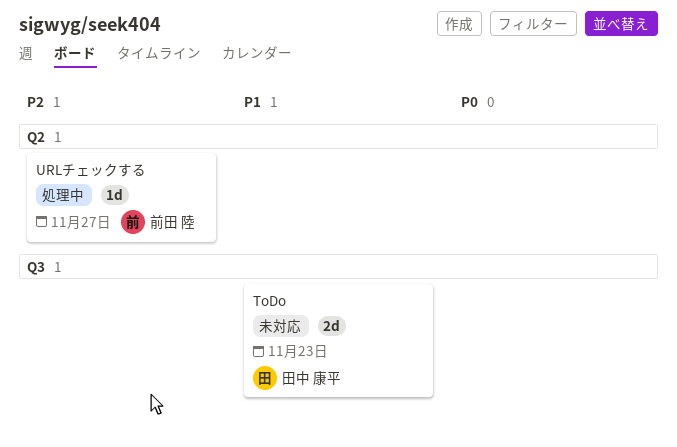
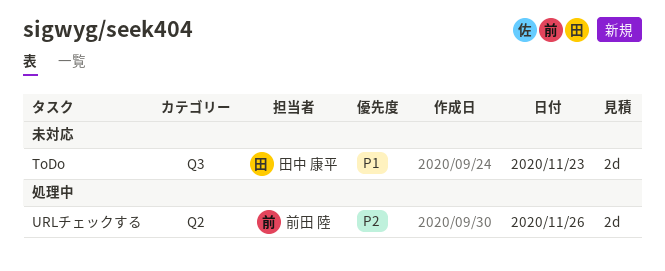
URLチェックする, estimate: 1d -> 2d
URLチェックする, day: Nov 27 -> Nov 26

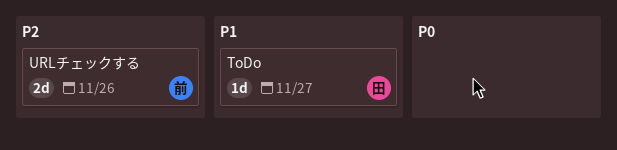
ToDo, estimate: 2d -> 1d
ToDo, day: Nov 23 -> Nov 27

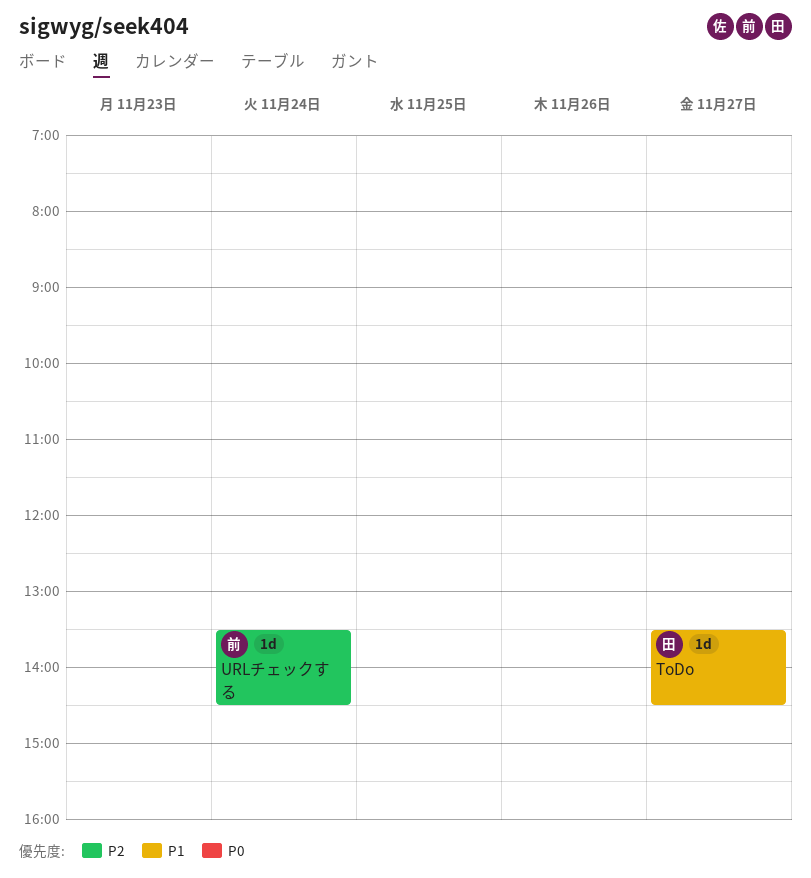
URLチェックする, estimate: 2d -> 1d
URLチェックする, day: Nov 26 -> Nov 24

